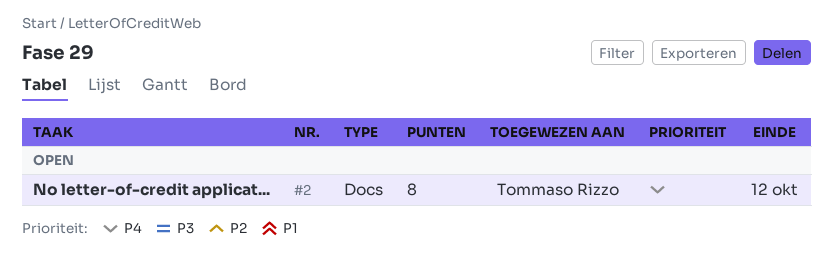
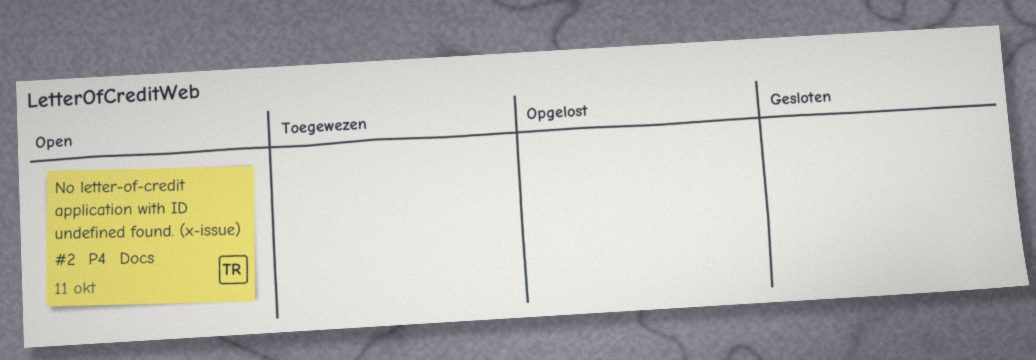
#2, due: Oct 12 -> Oct 11

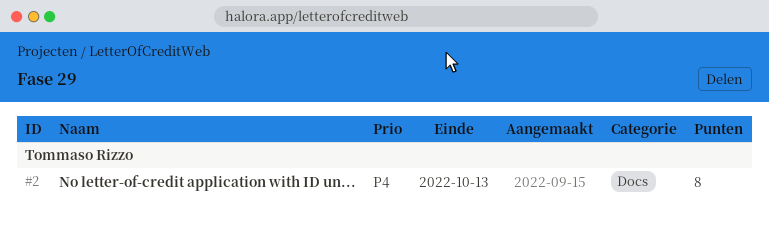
#2, due: Oct 11 -> Oct 13

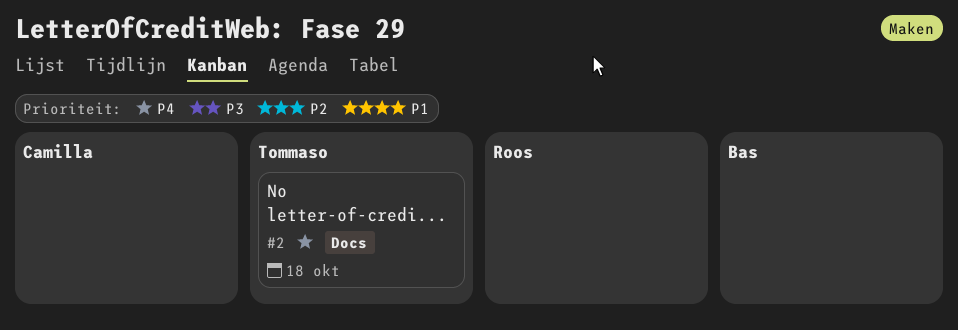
#2, due: Oct 13 -> Oct 18

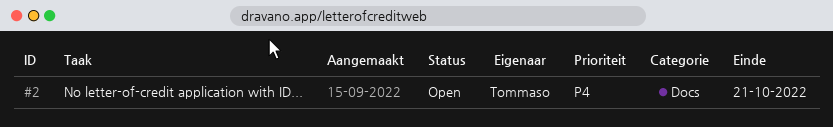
#2, due: Oct 18 -> Oct 21

